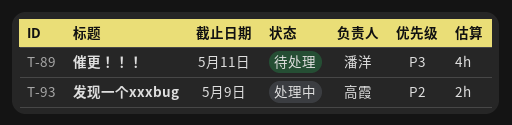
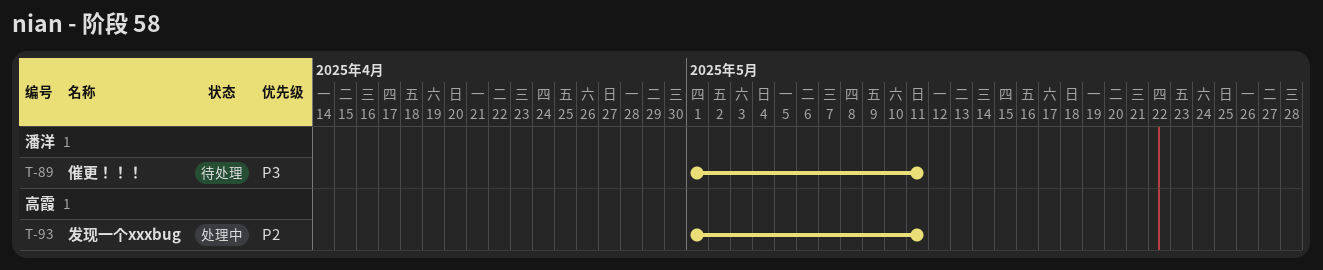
T-93, due: May 9 -> May 11

